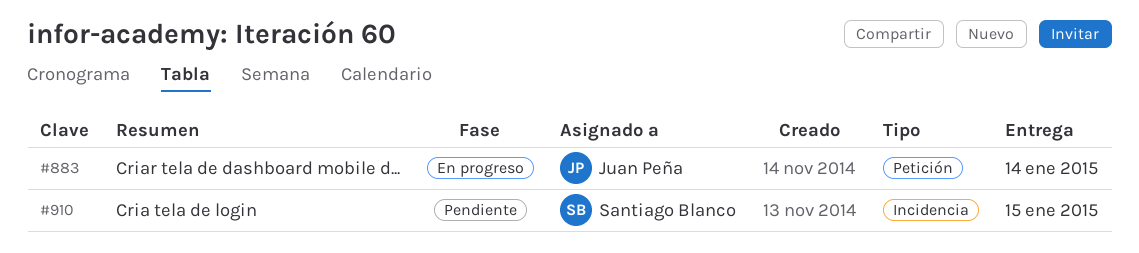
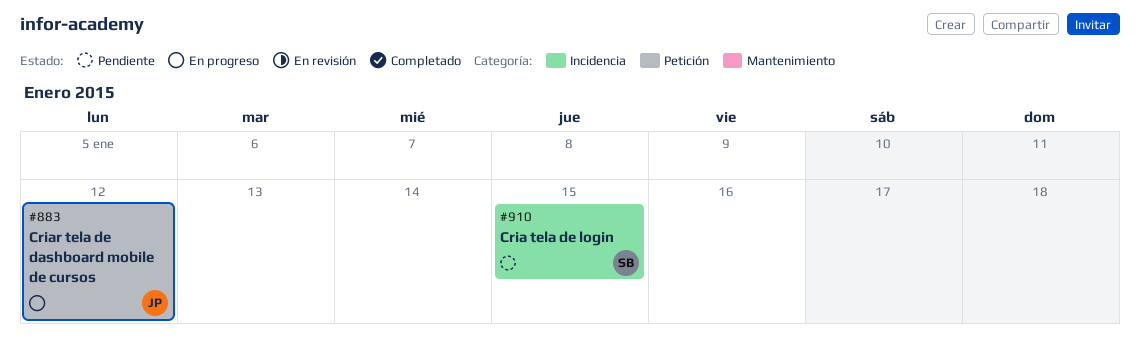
#883, due: Jan 14 -> Jan 12

